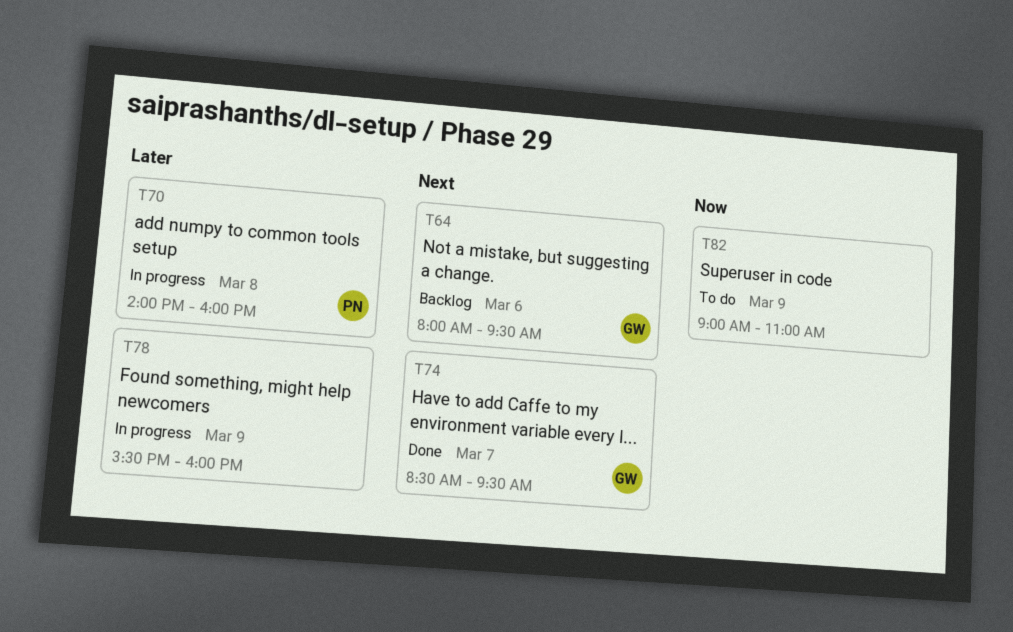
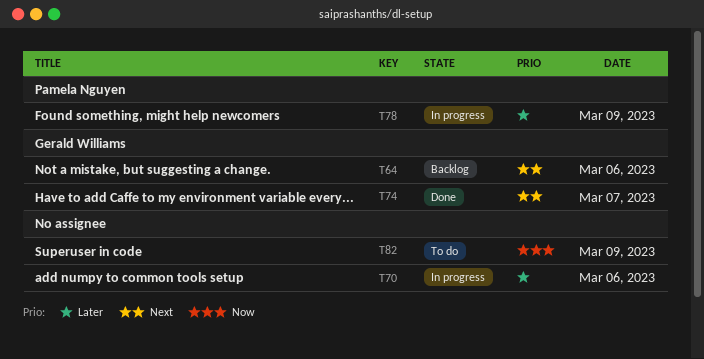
T70, owner: Pamela Nguyen -> none
T70, day: Mar 8 -> Mar 6
T78, owner: none -> Pamela Nguyen

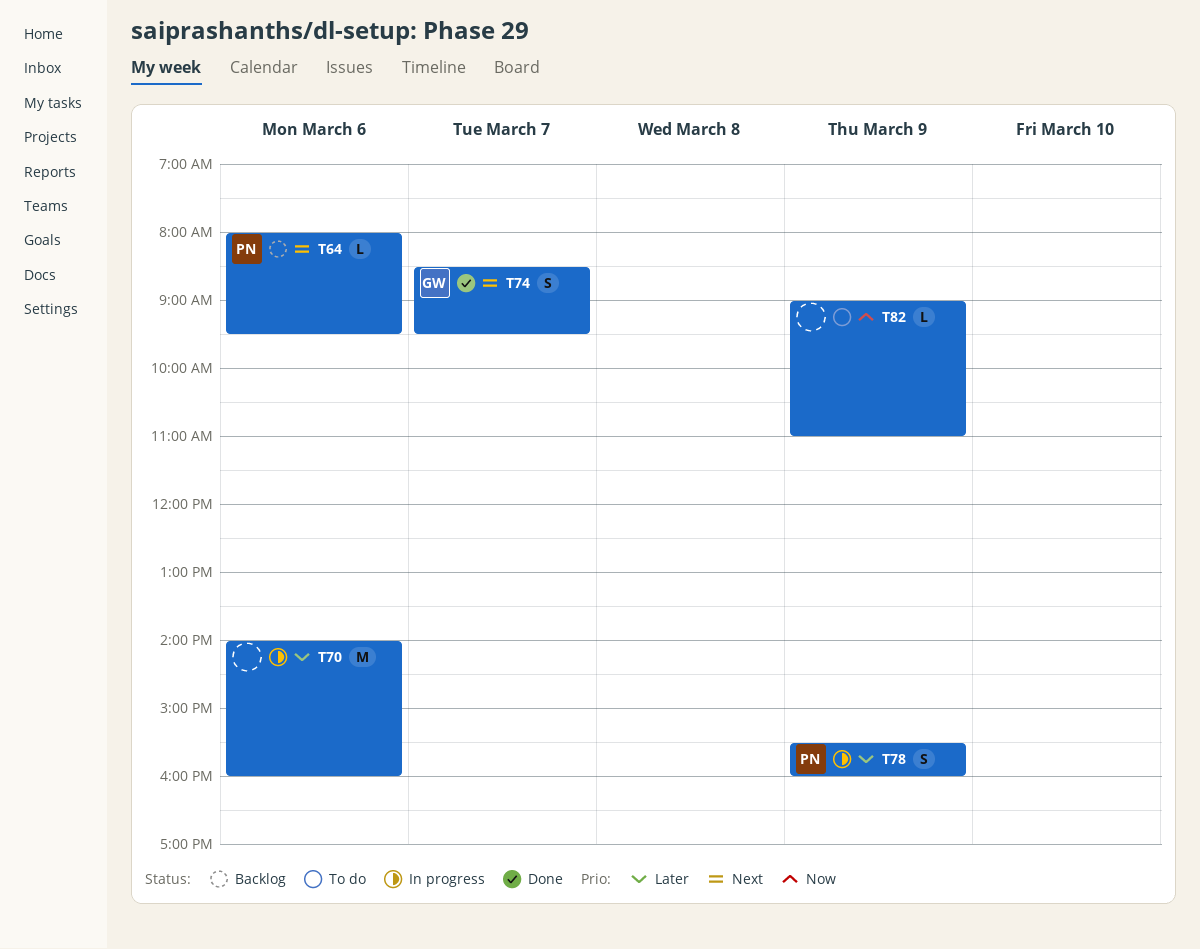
T64, owner: Gerald Williams -> Pamela Nguyen

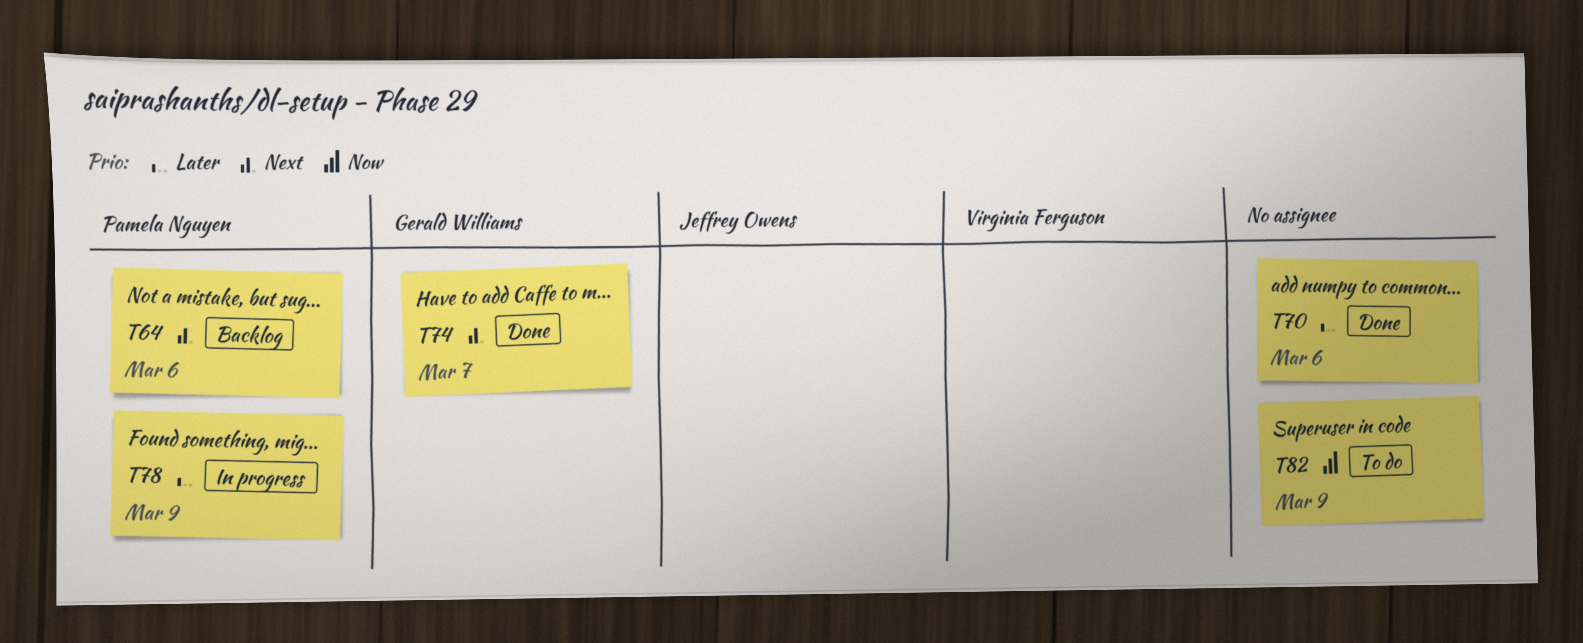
T70, status: In progress -> Done

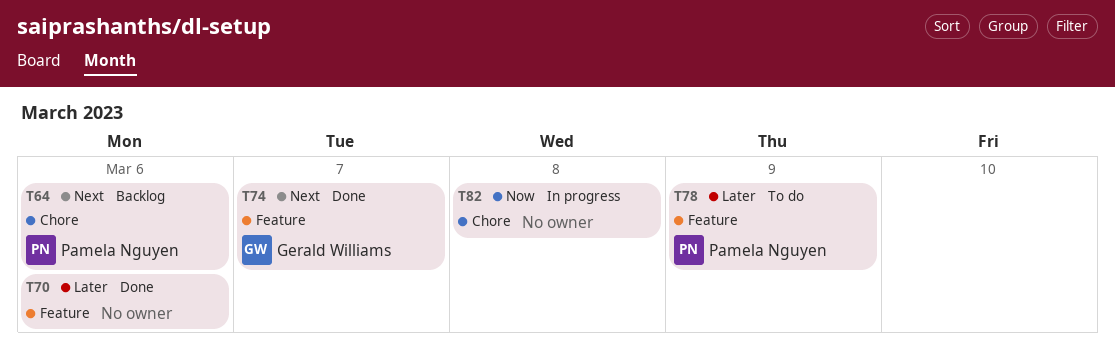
T78, status: In progress -> To do
T82, status: To do -> In progress
T82, day: Mar 9 -> Mar 8

